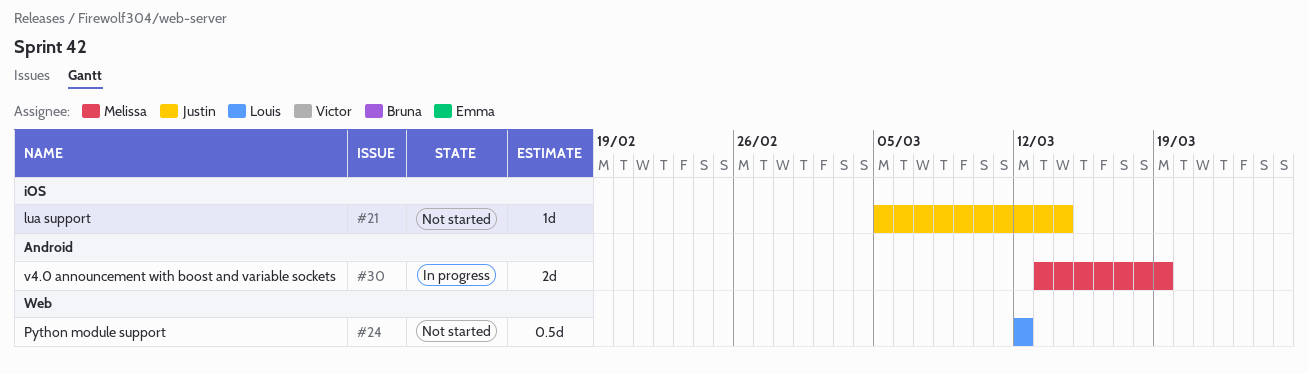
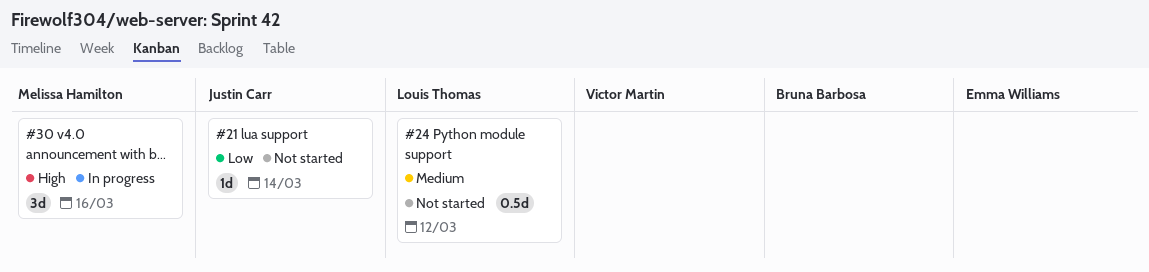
#30, estimate: 2d -> 3d
#30, due: Mar 19 -> Mar 16

